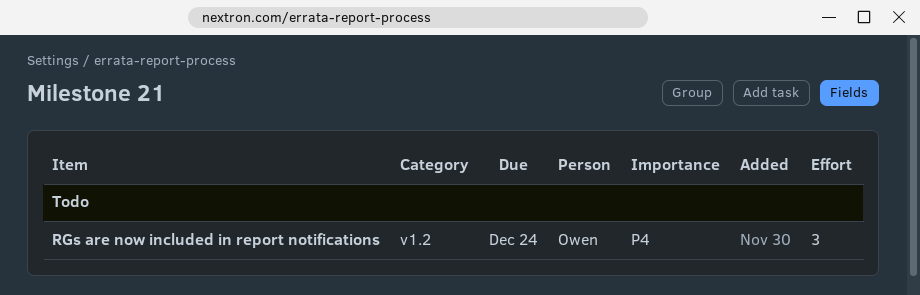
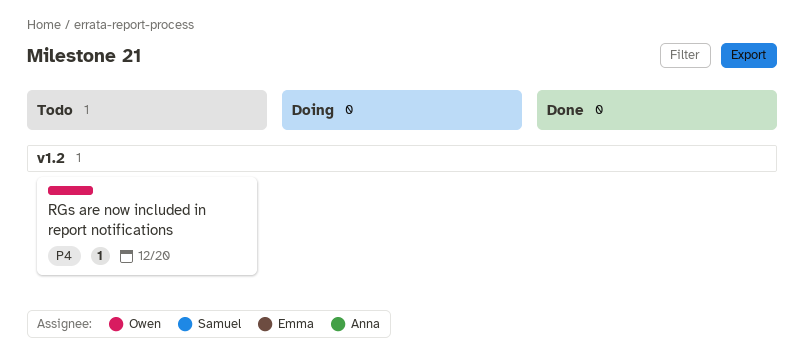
RGs are now included in report notifications, estimate: 3 -> 1
RGs are now included in report notifications, due: Dec 24 -> Dec 20

